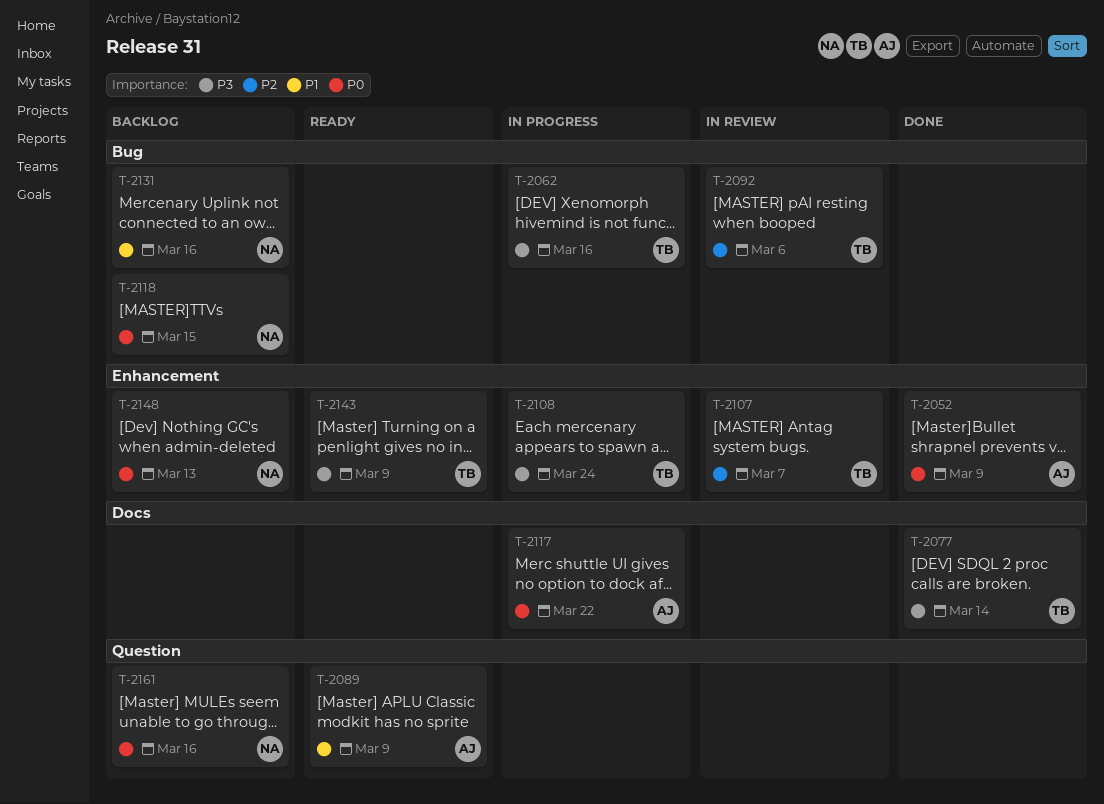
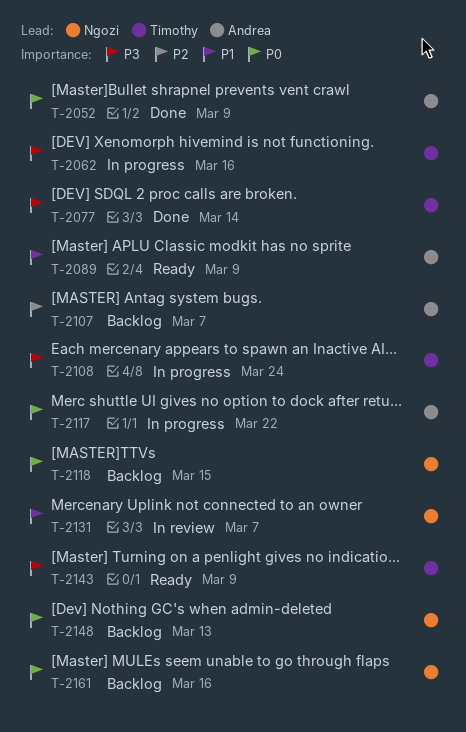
T-2092: present -> none
T-2107, status: In review -> Backlog
T-2107, owner: Timothy -> Andrea
T-2131, status: Backlog -> In review
T-2131, due: Mar 16 -> Mar 7

